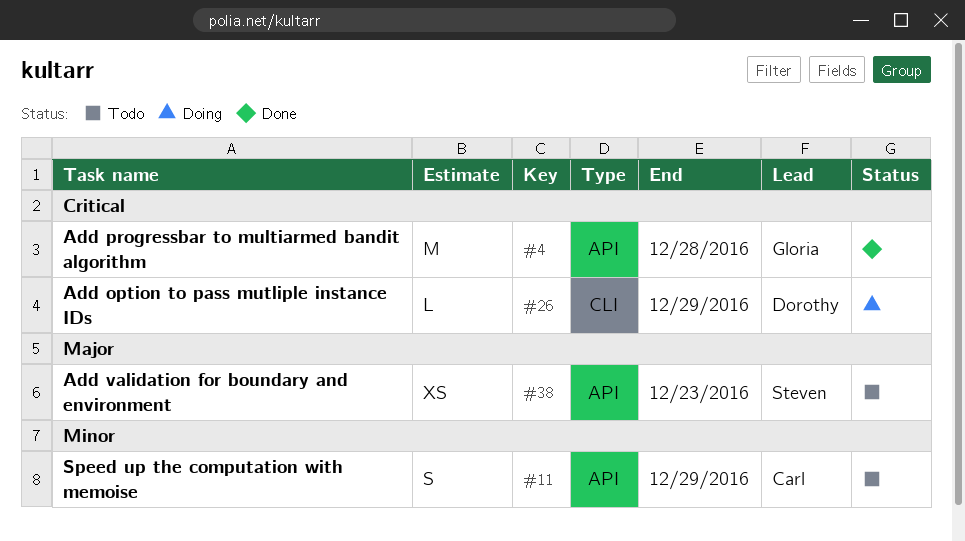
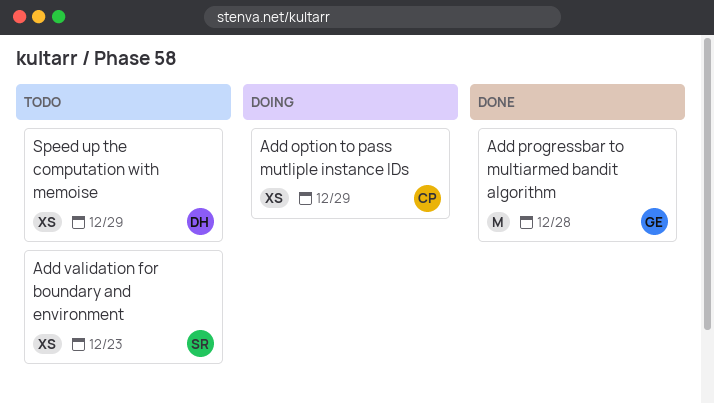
Add option to pass mutliple instance IDs, owner: Dorothy -> Carl
Add option to pass mutliple instance IDs, estimate: L -> XS
Speed up the computation with memoise, owner: Carl -> Dorothy
Speed up the computation with memoise, estimate: S -> XS

